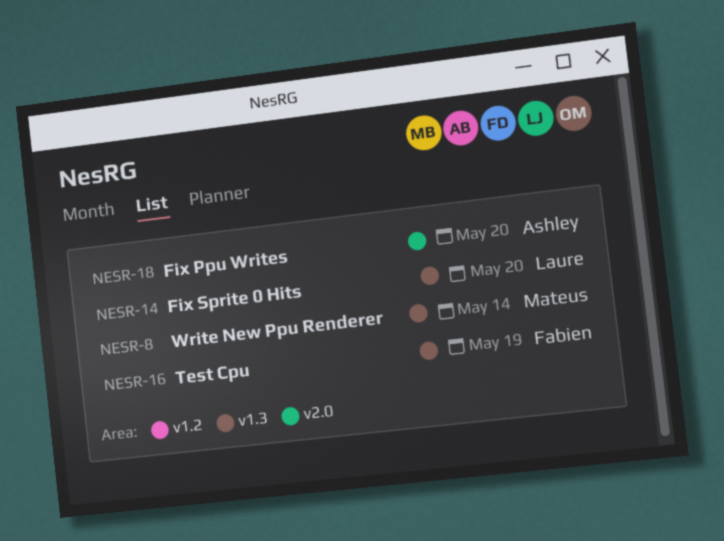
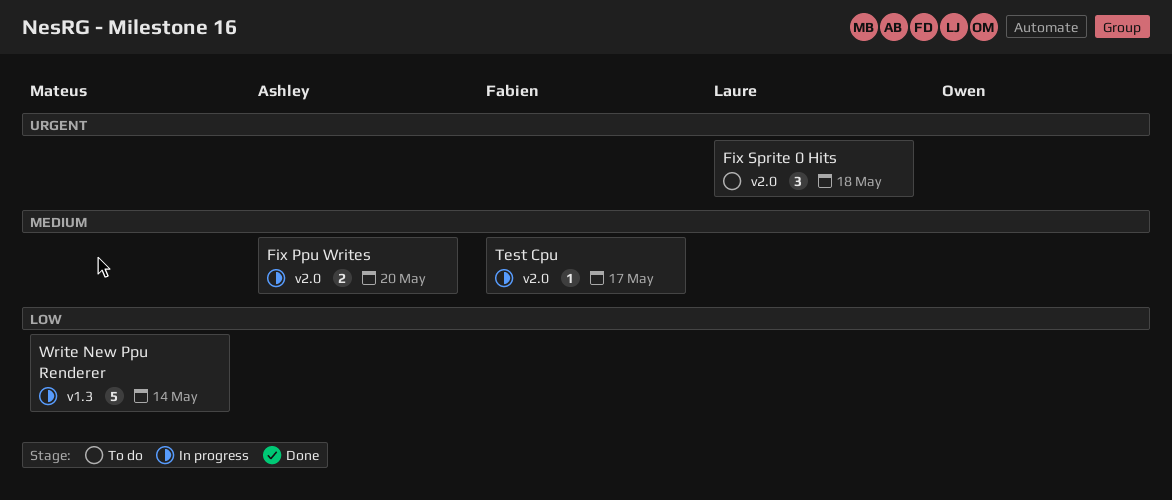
Fix Sprite 0 Hits, label: v1.3 -> v2.0
Fix Sprite 0 Hits, due: May 20 -> May 18
Test Cpu, label: v1.3 -> v2.0
Test Cpu, due: May 19 -> May 17

